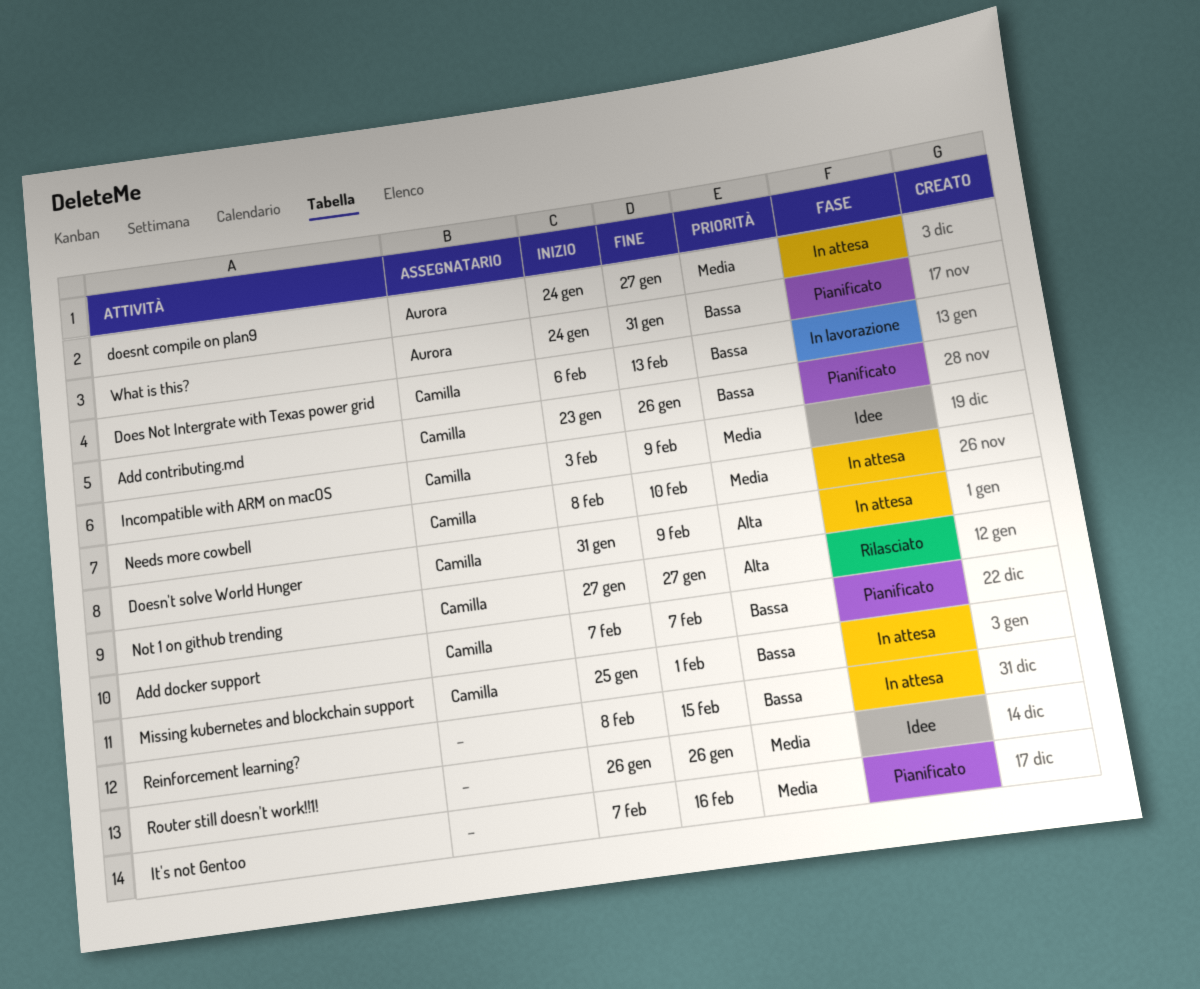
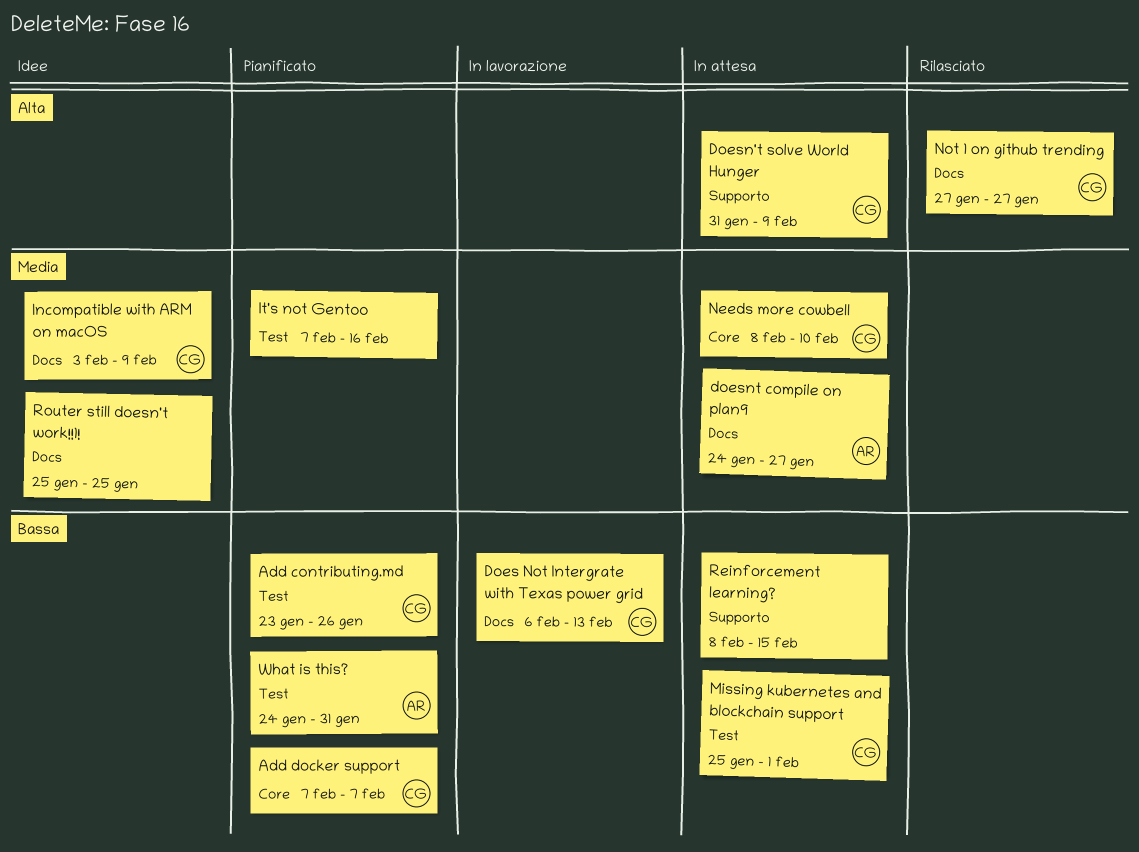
Router still doesn't work!!1!, start: Jan 26 -> Jan 25
Router still doesn't work!!1!, due: Jan 26 -> Jan 25

